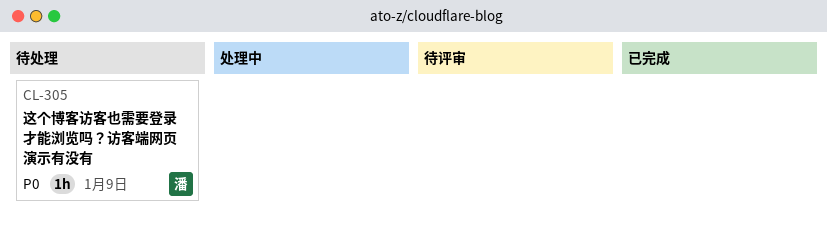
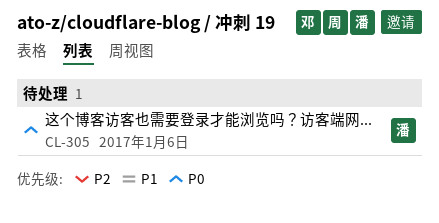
CL-305, due: Jan 9 -> Jan 6

